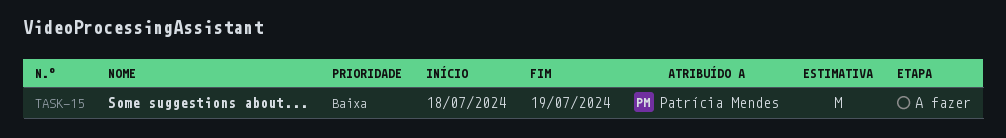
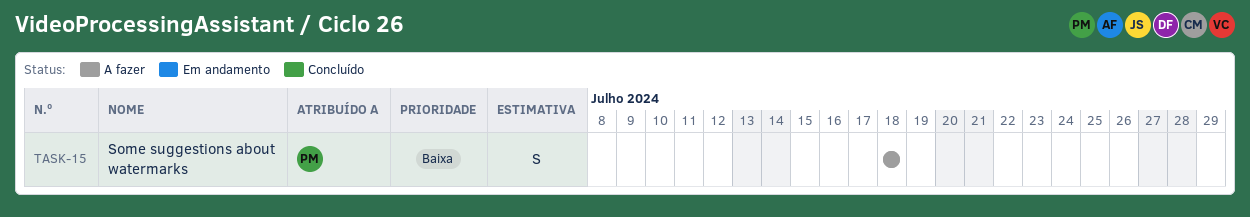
TASK-15, estimate: M -> S
TASK-15, due: Jul 19 -> Jul 18

